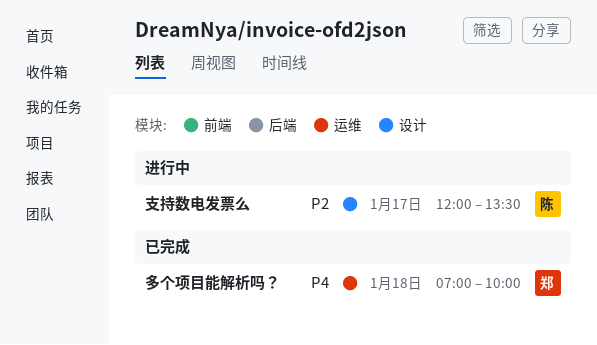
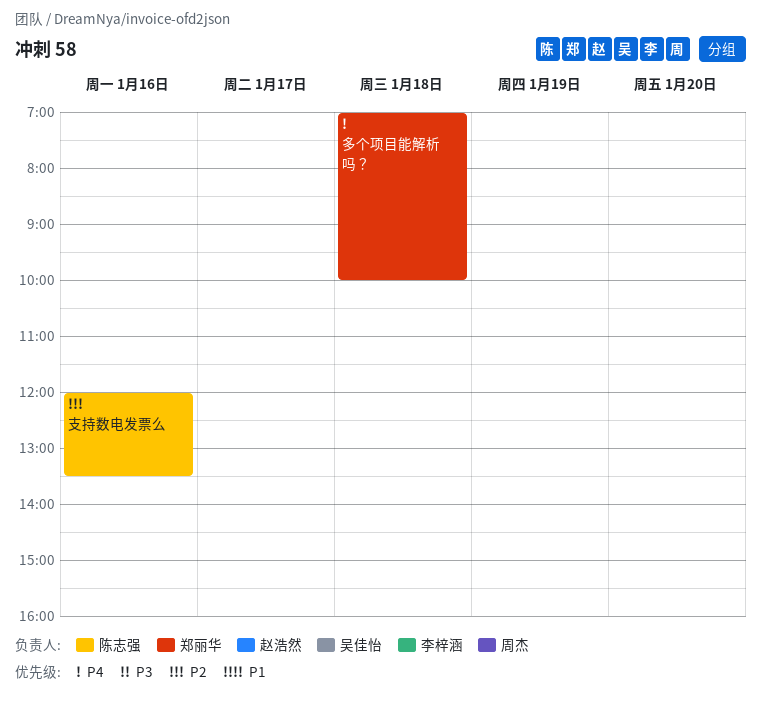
支持数电发票么, day: Jan 17 -> Jan 16

